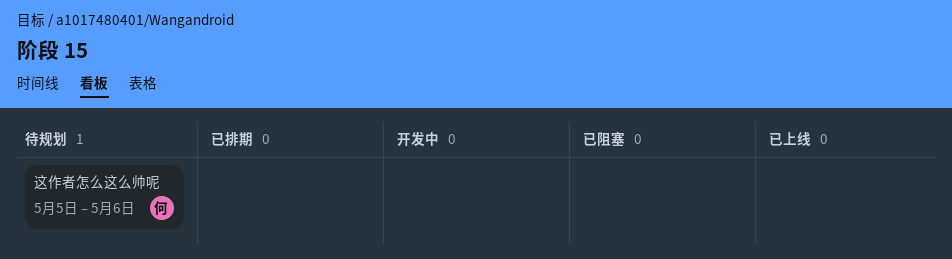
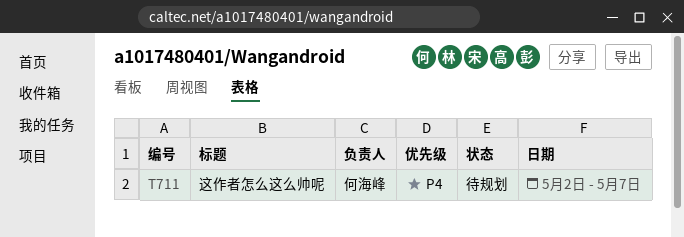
这作者怎么这么帅呢, start: May 5 -> May 2
这作者怎么这么帅呢, due: May 6 -> May 7

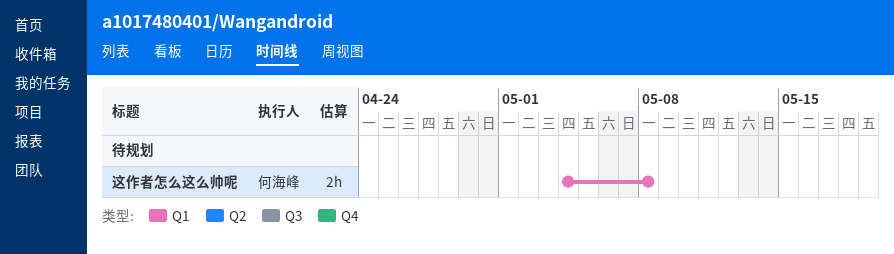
这作者怎么这么帅呢, start: May 2 -> May 4
这作者怎么这么帅呢, due: May 7 -> May 8

